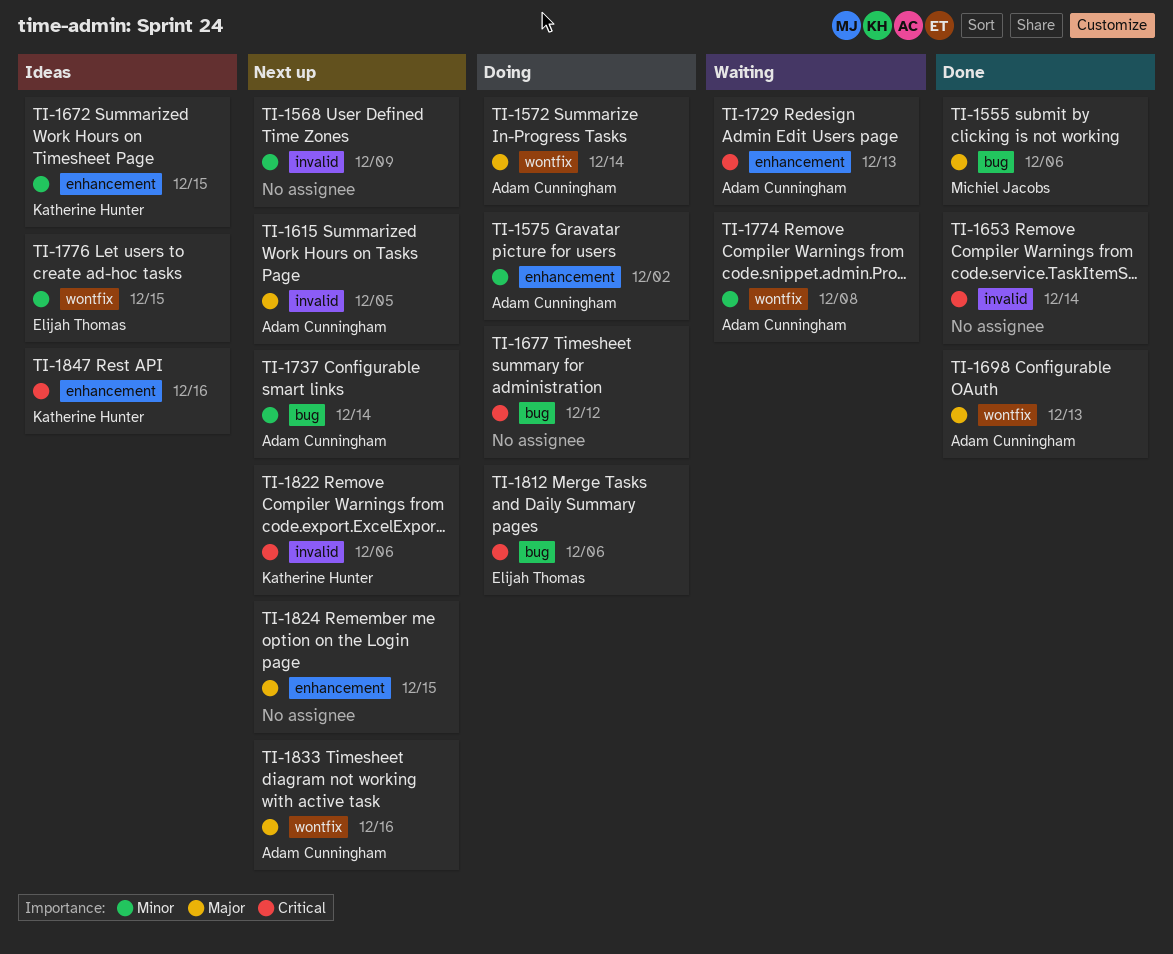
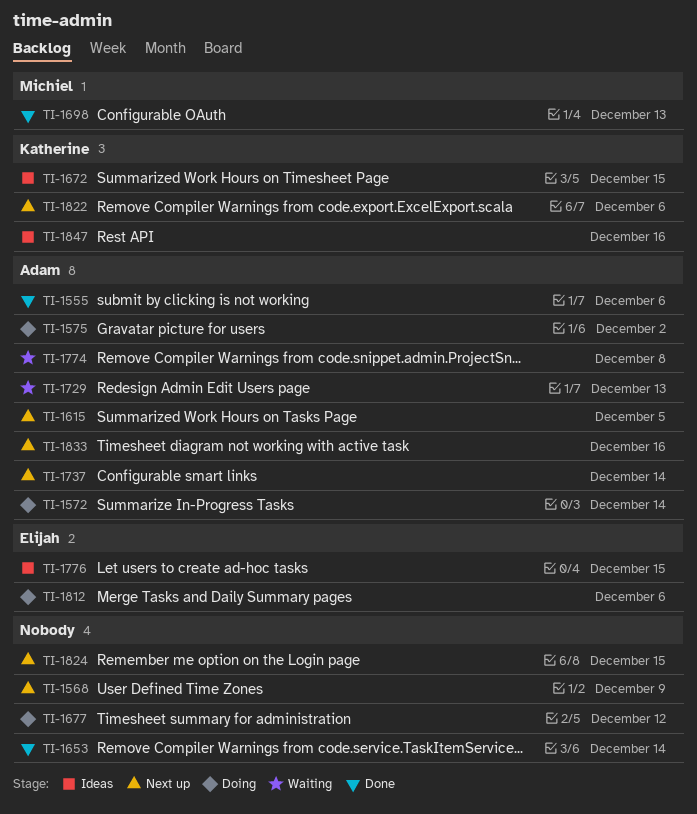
TI-1555, owner: Michiel Jacobs -> Adam Cunningham
TI-1698, owner: Adam Cunningham -> Michiel Jacobs

